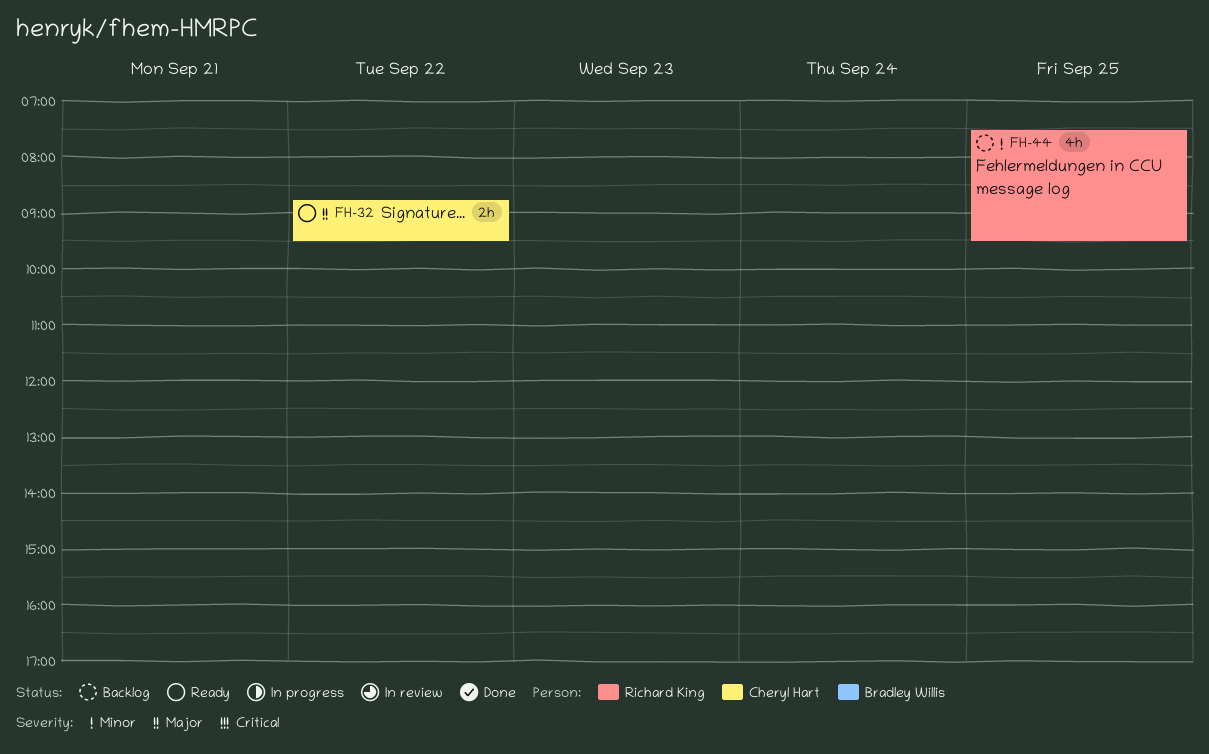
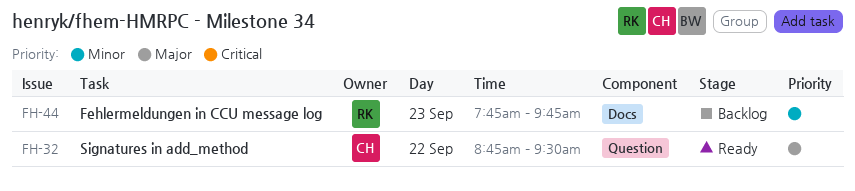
FH-44, day: Sep 25 -> Sep 23
FH-44, begins: 07:30 -> 07:45
FH-44, ends: 09:30 -> 09:45

